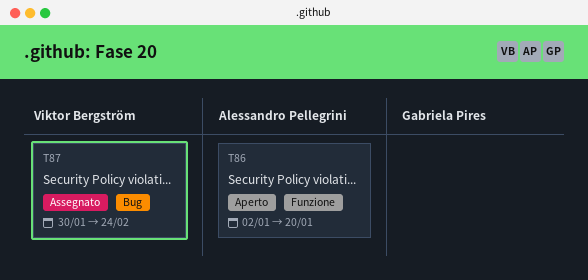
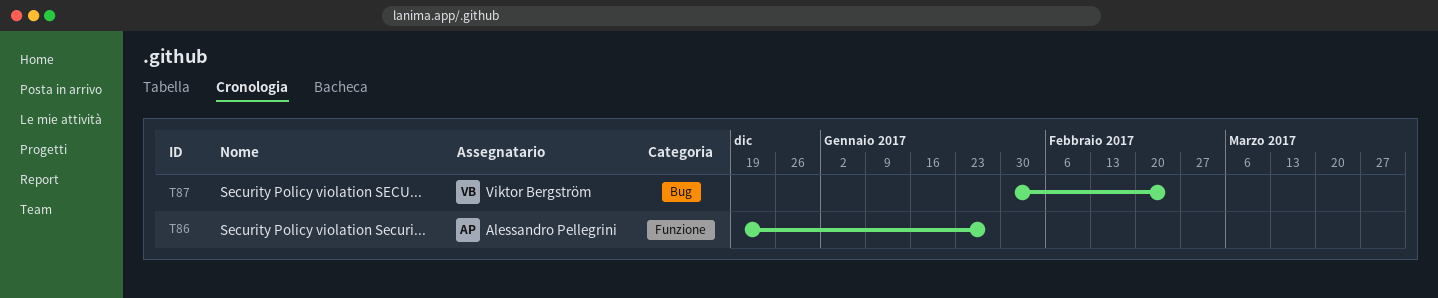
T86, start: Jan 2 -> Dec 19
T86, due: Jan 20 -> Jan 27

